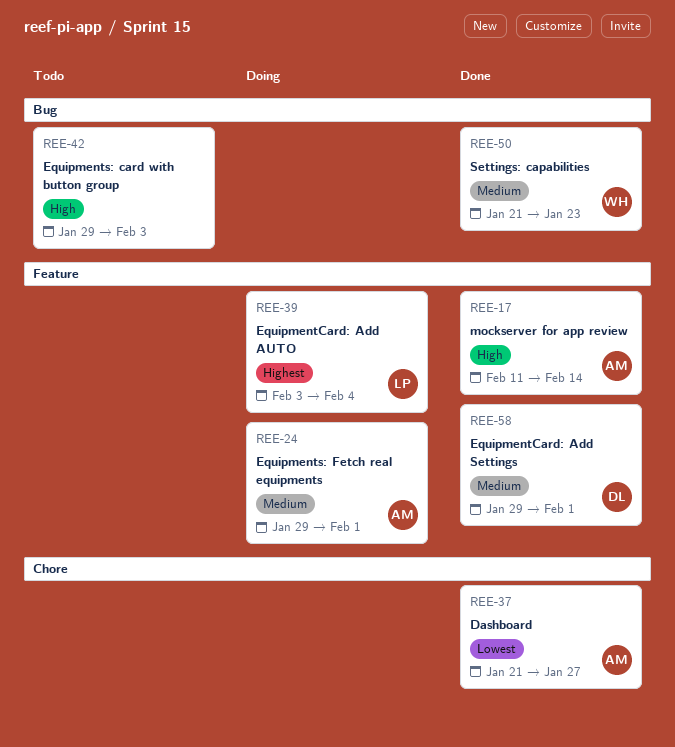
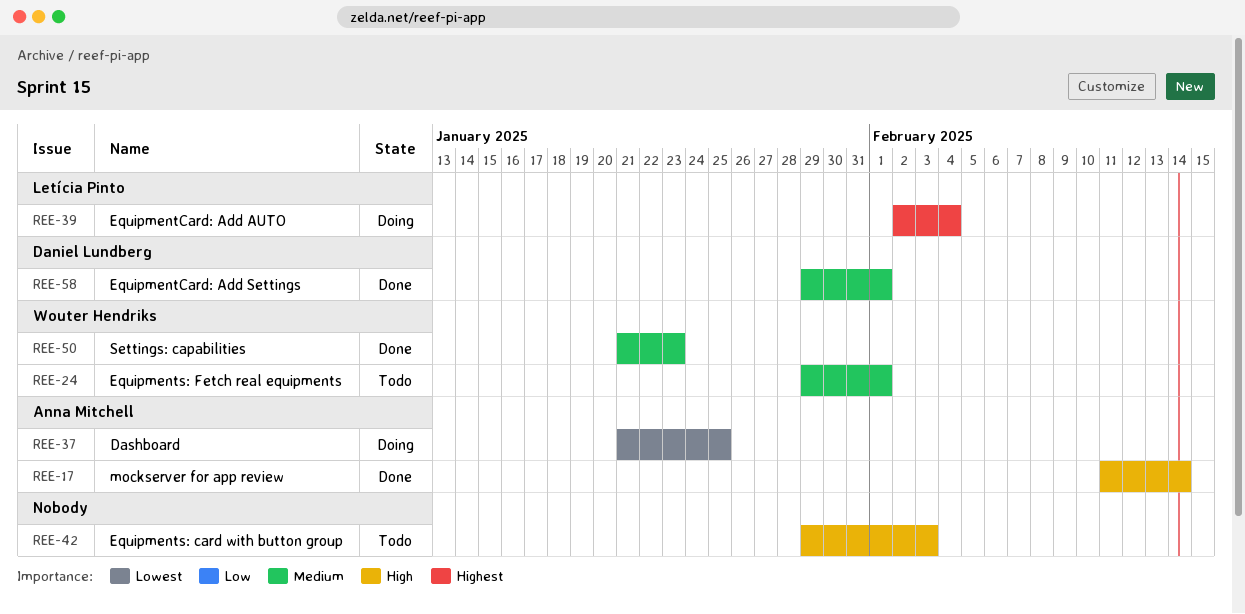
REE-24, status: Doing -> Todo
REE-24, owner: Anna Mitchell -> Wouter Hendriks
REE-37, status: Done -> Doing
REE-37, due: Jan 27 -> Jan 25
REE-39, start: Feb 3 -> Feb 2

